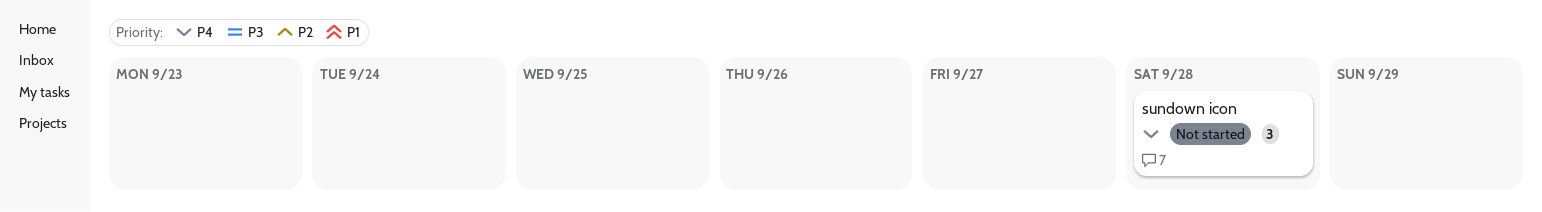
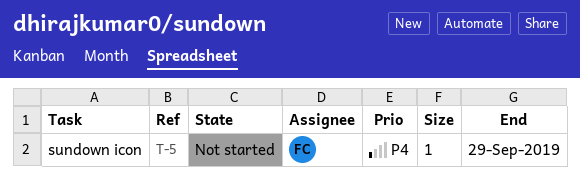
sundown icon, estimate: 3 -> 1
sundown icon, due: Sep 28 -> Sep 29

